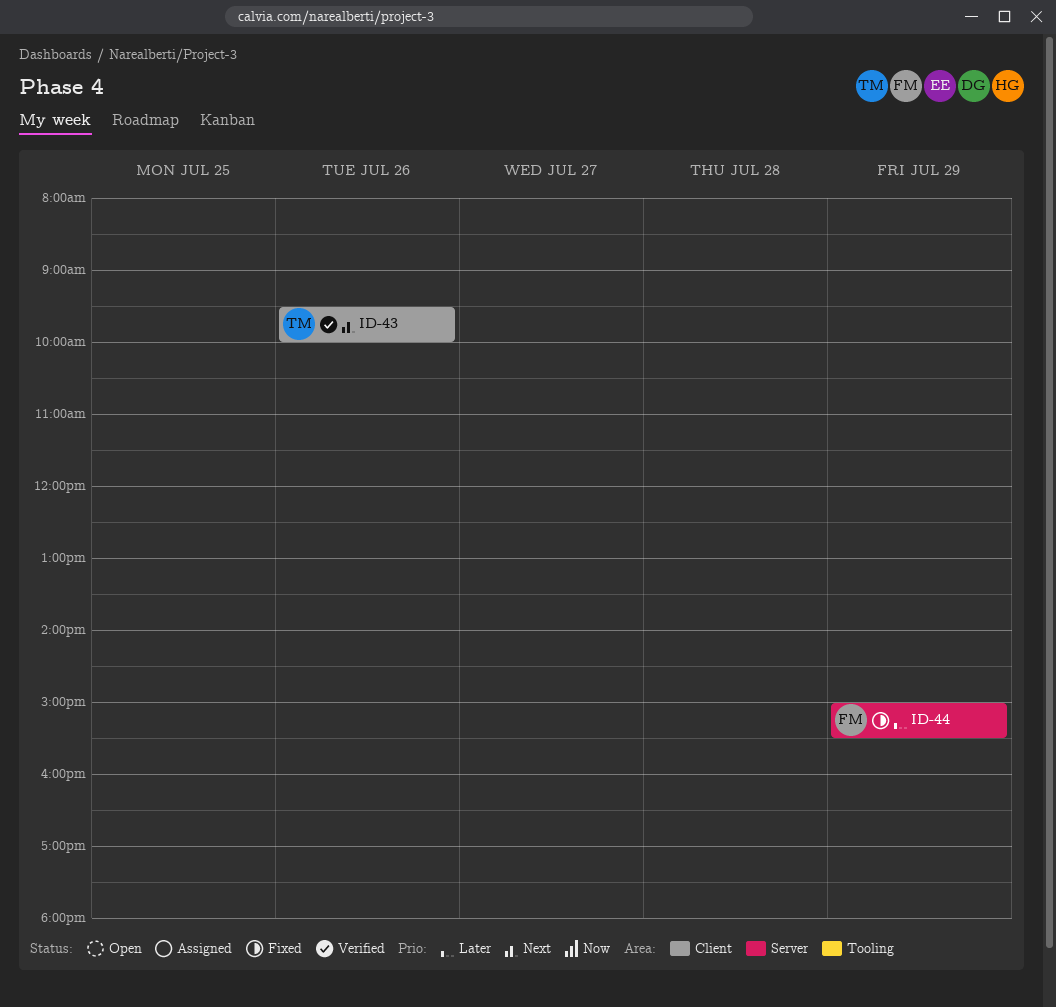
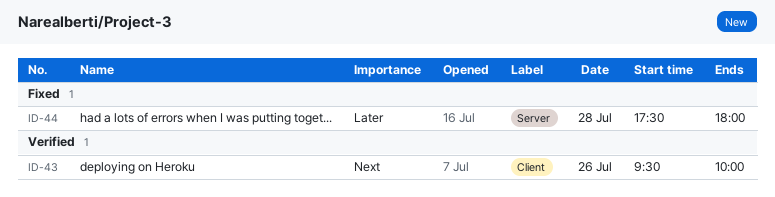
ID-44, day: Jul 29 -> Jul 28
ID-44, begins: 15:00 -> 17:30
ID-44, ends: 15:30 -> 18:00

